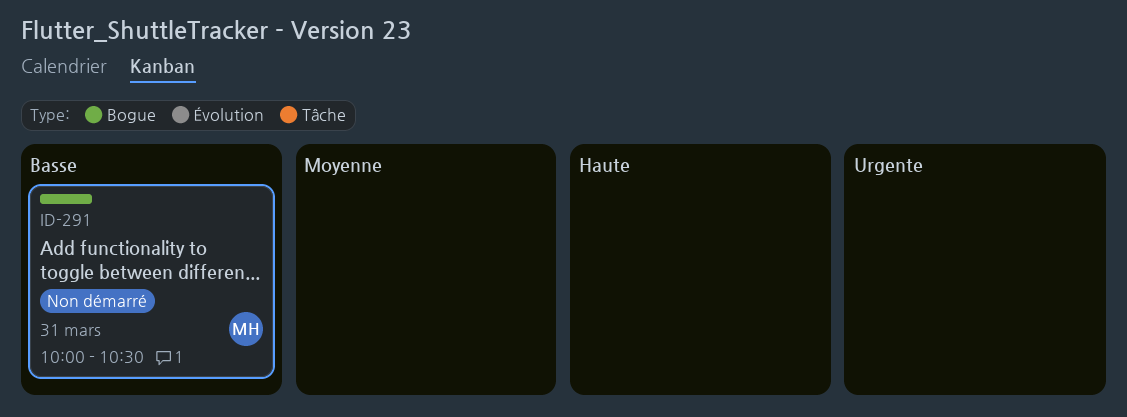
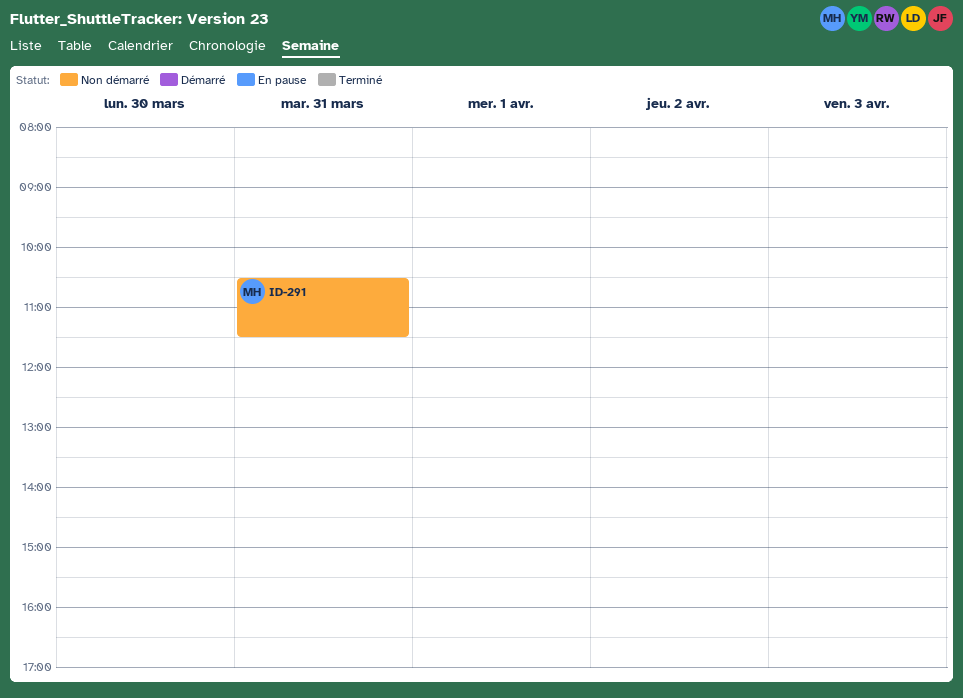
ID-291, begins: 10:00 -> 10:30
ID-291, ends: 10:30 -> 11:30

